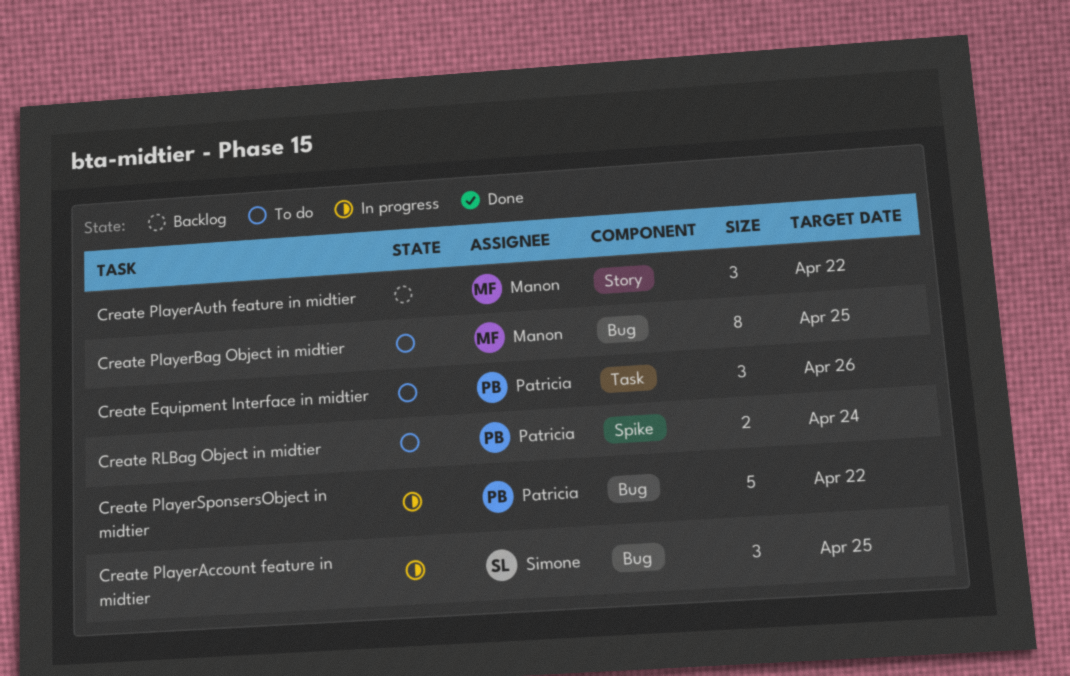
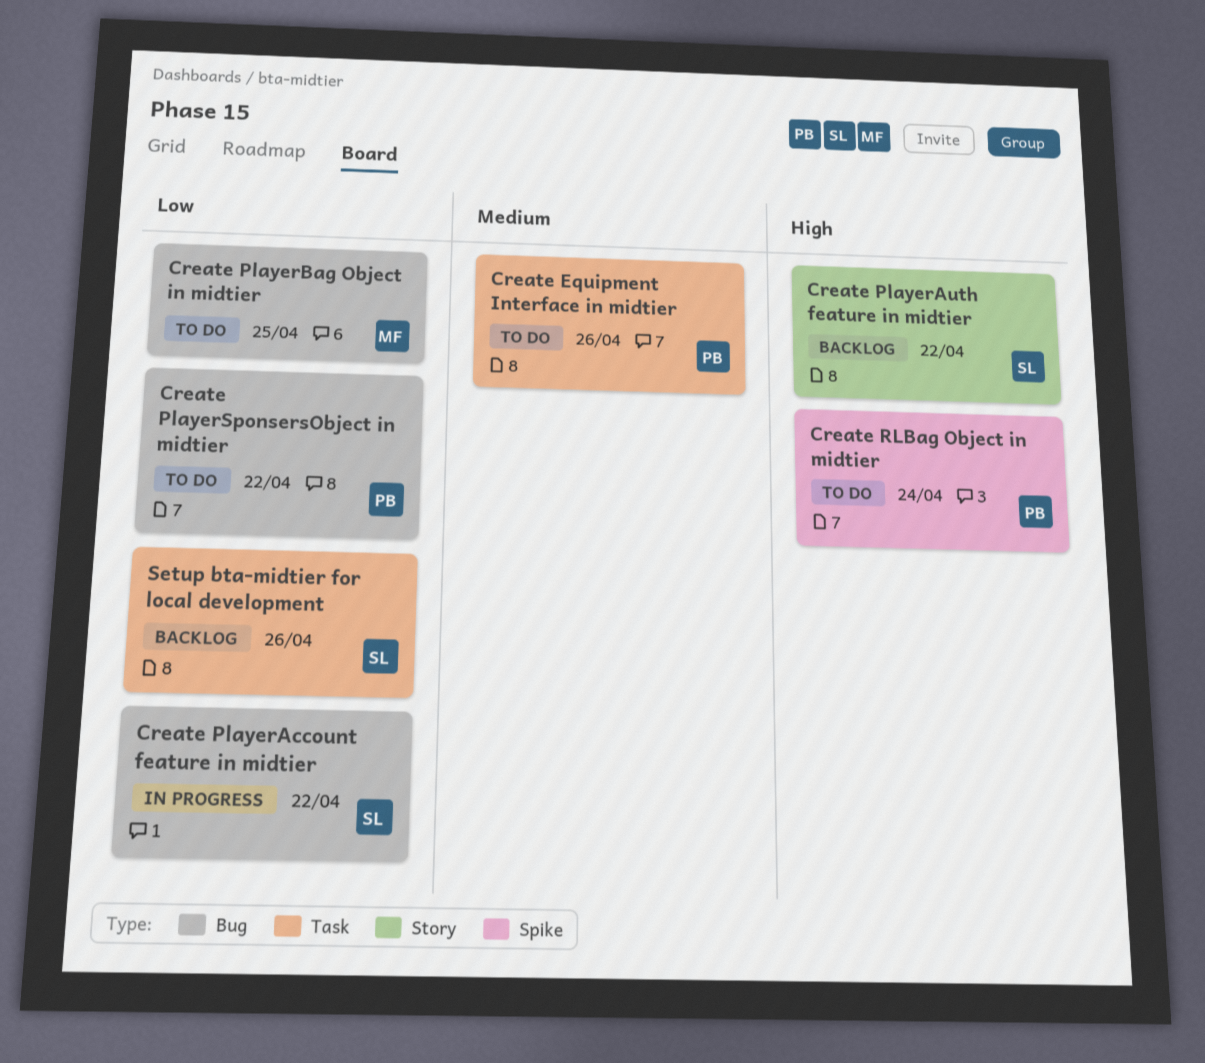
Create PlayerAccount feature in midtier, due: Apr 25 -> Apr 22
Create PlayerAuth feature in midtier, owner: Manon -> Simone
Create PlayerSponsersObject in midtier, status: In progress -> To do
Setup bta-midtier for local development: none -> present

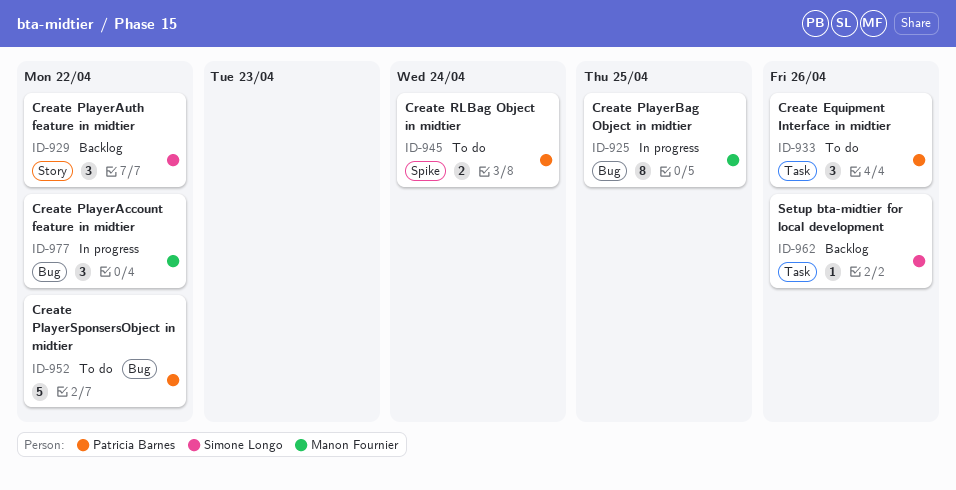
Create PlayerAccount feature in midtier, owner: Simone Longo -> Manon Fournier
Create PlayerBag Object in midtier, status: To do -> In progress

